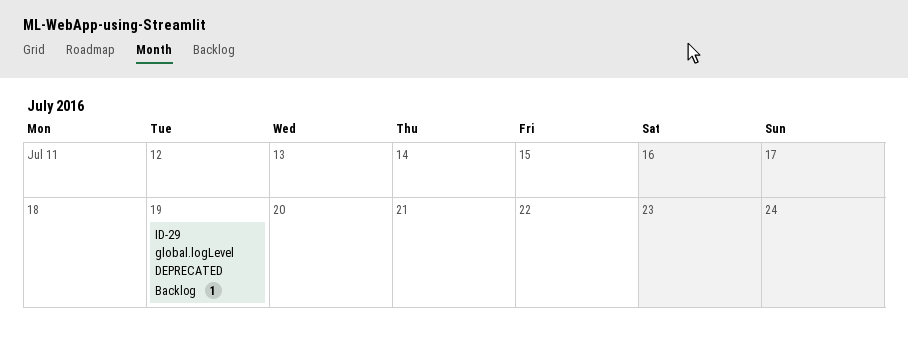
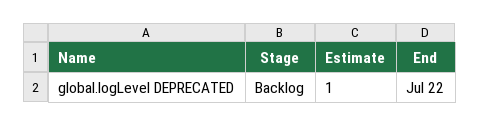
global.logLevel DEPRECATED, due: Jul 19 -> Jul 22

